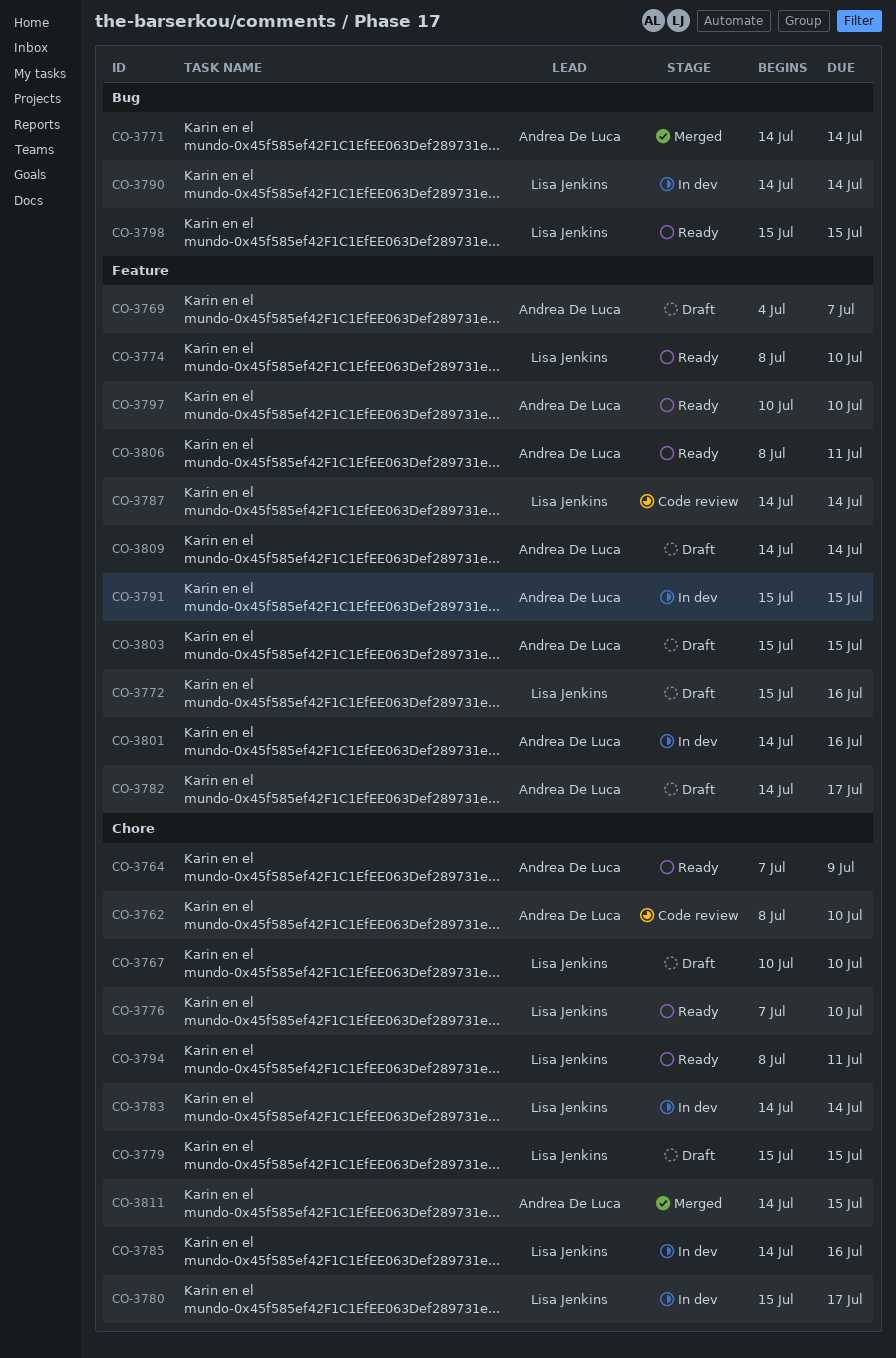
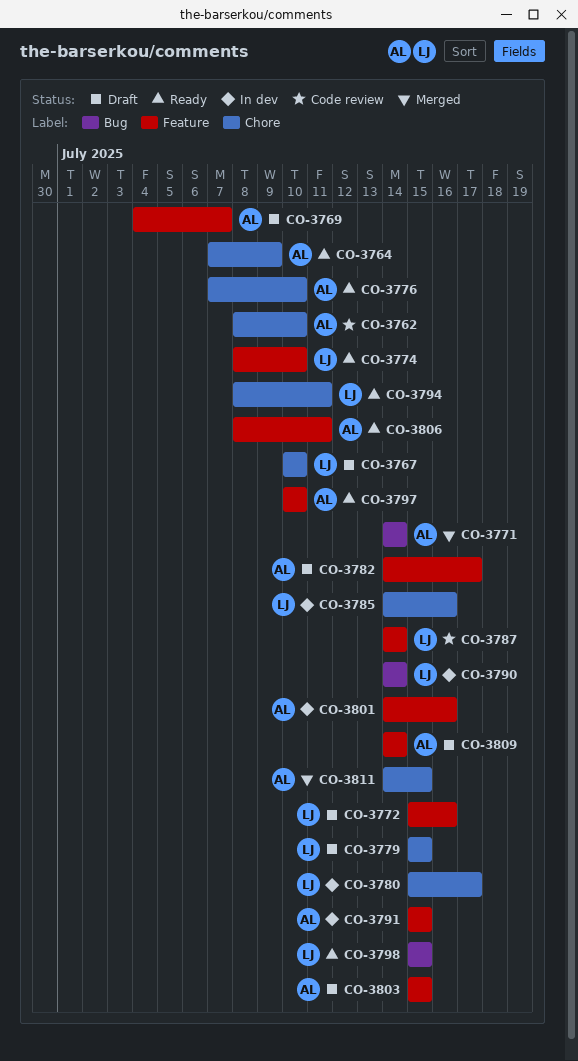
CO-3776, owner: Lisa Jenkins -> Andrea De Luca
CO-3783: present -> none

